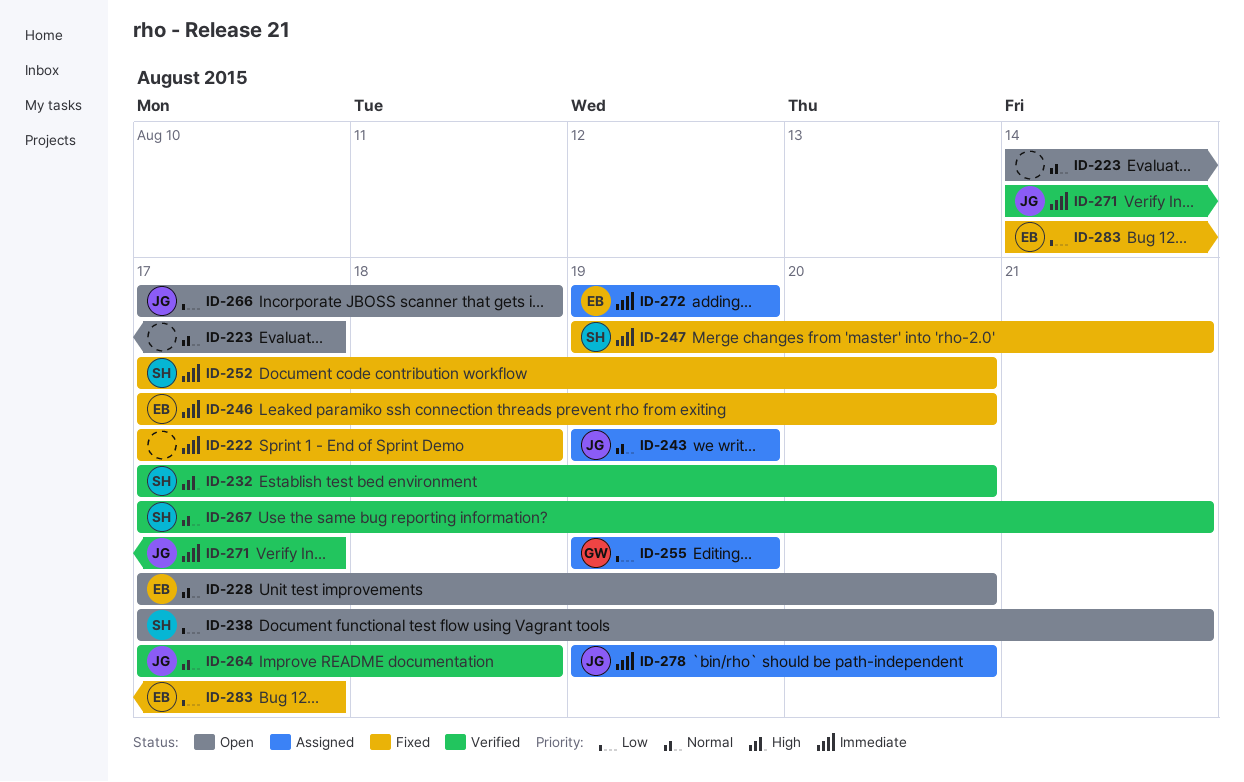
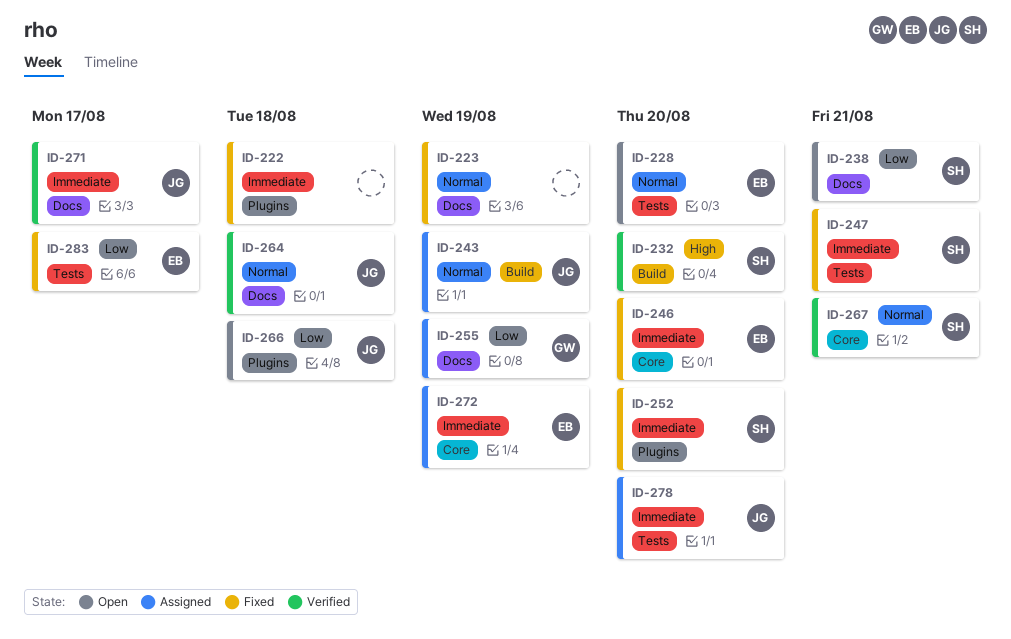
ID-223, status: Open -> Fixed
ID-223, due: Aug 17 -> Aug 19

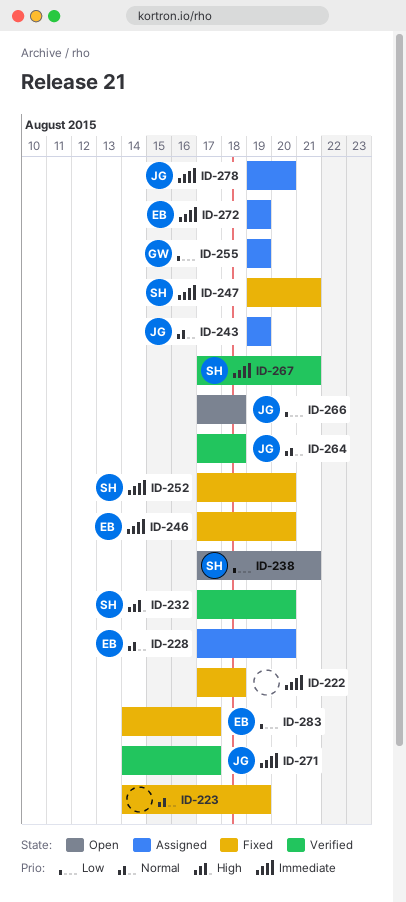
ID-228, status: Open -> Assigned
ID-267, priority: Normal -> Immediate

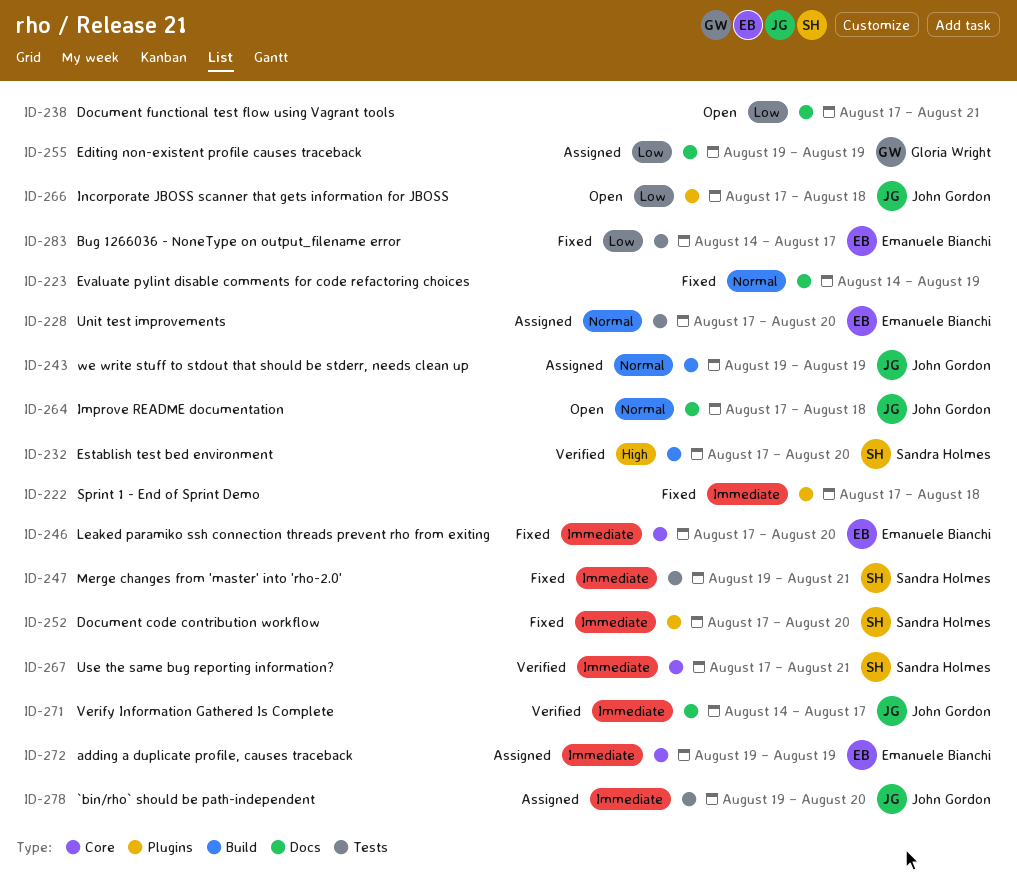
ID-238, owner: Sandra Holmes -> none
ID-264, status: Verified -> Open

